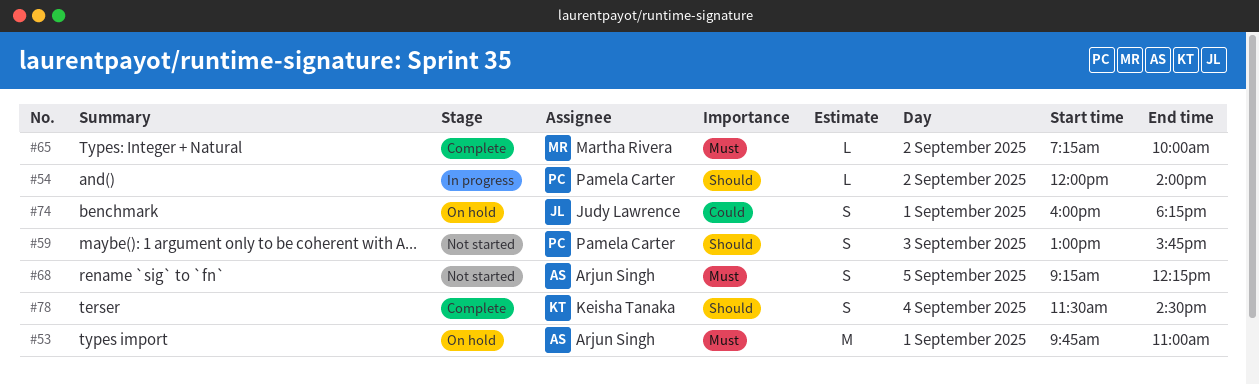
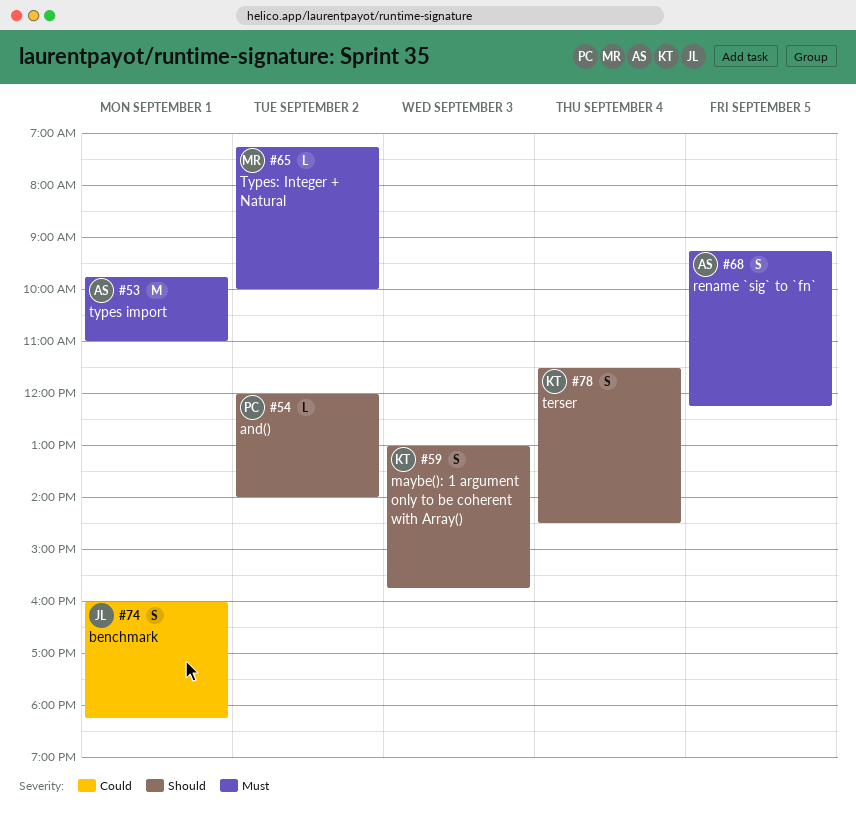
#59, owner: Pamela Carter -> Keisha Tanaka

